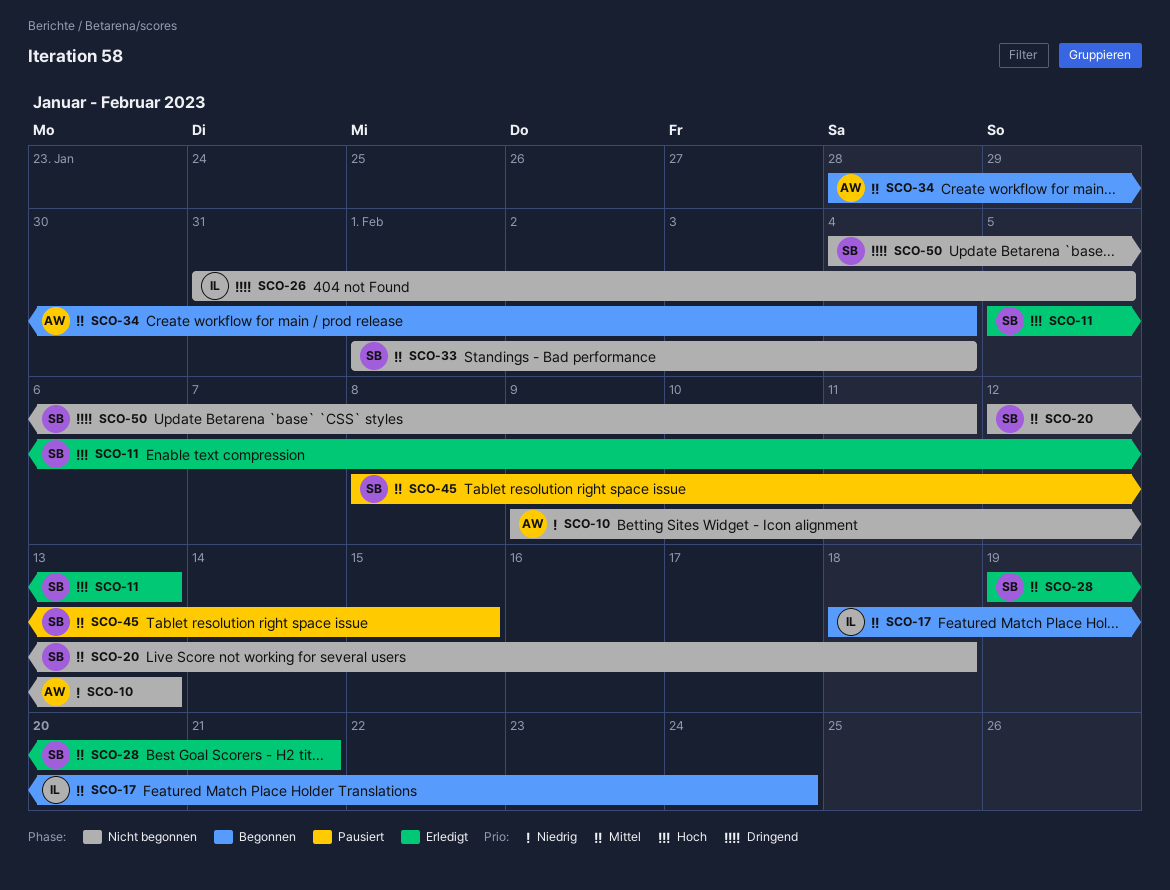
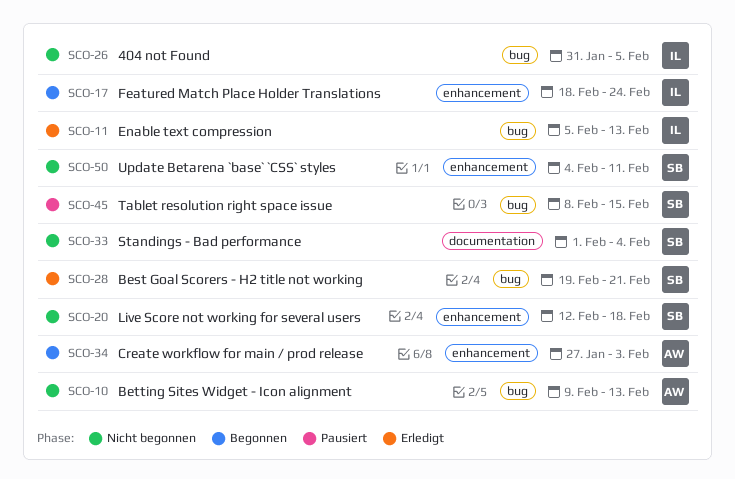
SCO-11, owner: SB -> IL
SCO-34, start: Jan 28 -> Jan 27
SCO-34, due: Feb 4 -> Feb 3

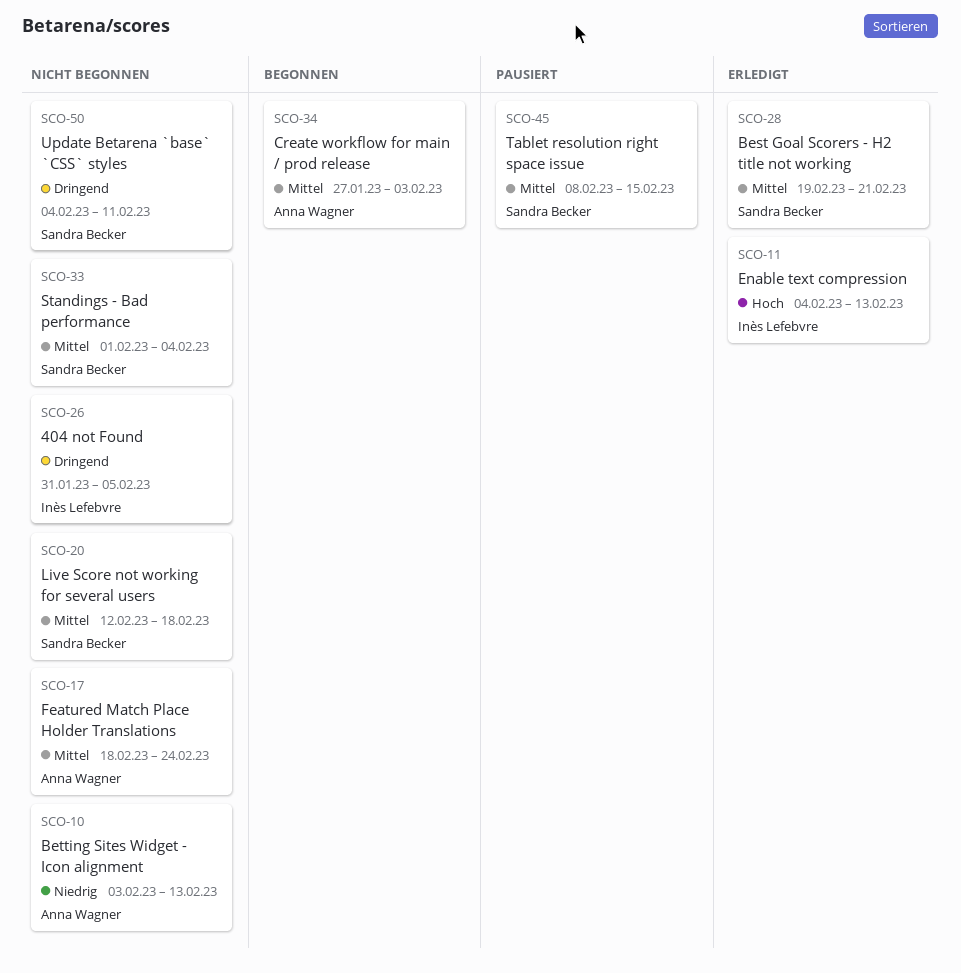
SCO-10, start: Feb 9 -> Feb 3
SCO-11, start: Feb 5 -> Feb 4
SCO-17, status: Begonnen -> Nicht begonnen
SCO-17, owner: Inès Lefebvre -> Anna Wagner

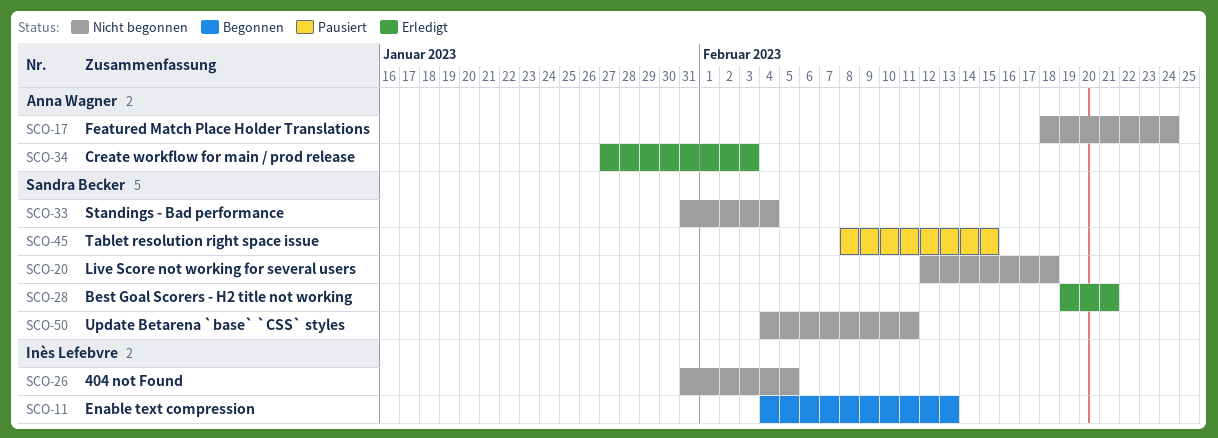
SCO-10: present -> none
SCO-11, status: Erledigt -> Begonnen
SCO-33, start: Feb 1 -> Jan 31
SCO-34, status: Begonnen -> Erledigt

